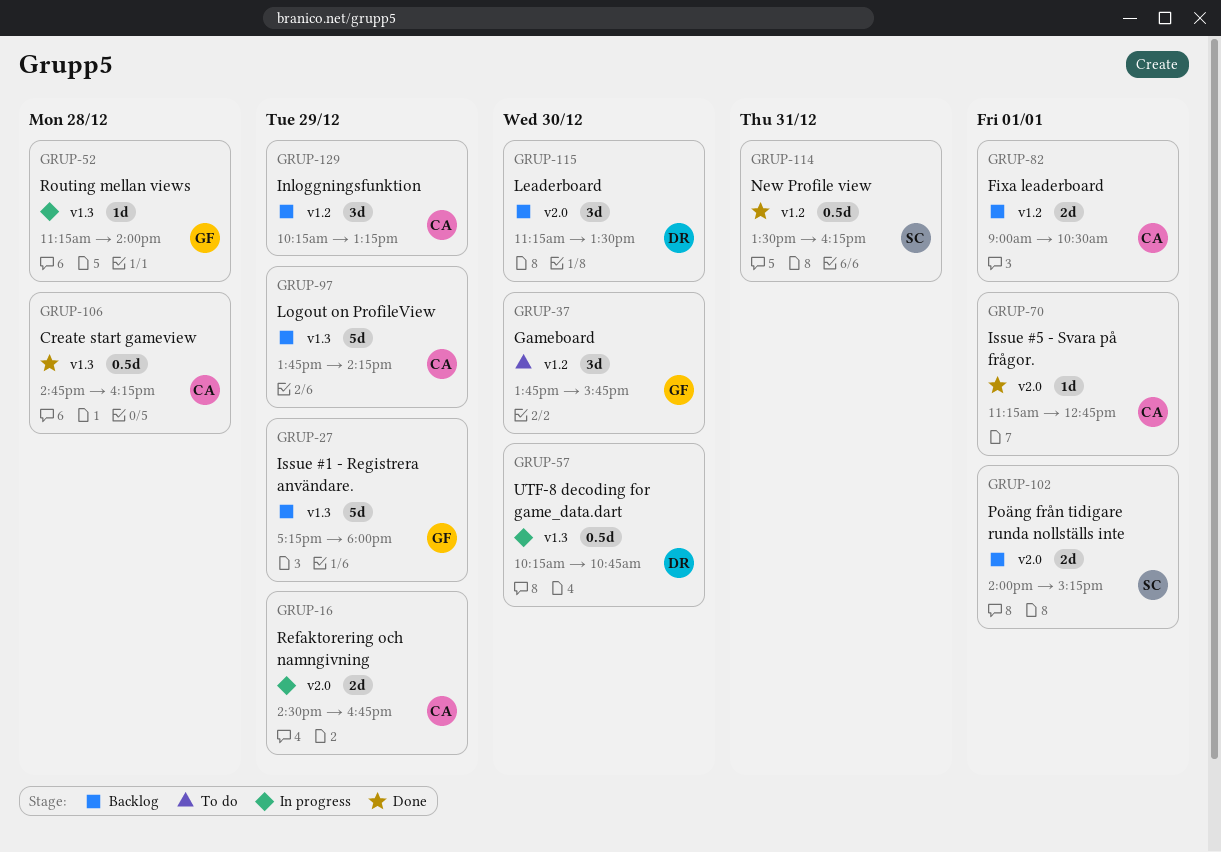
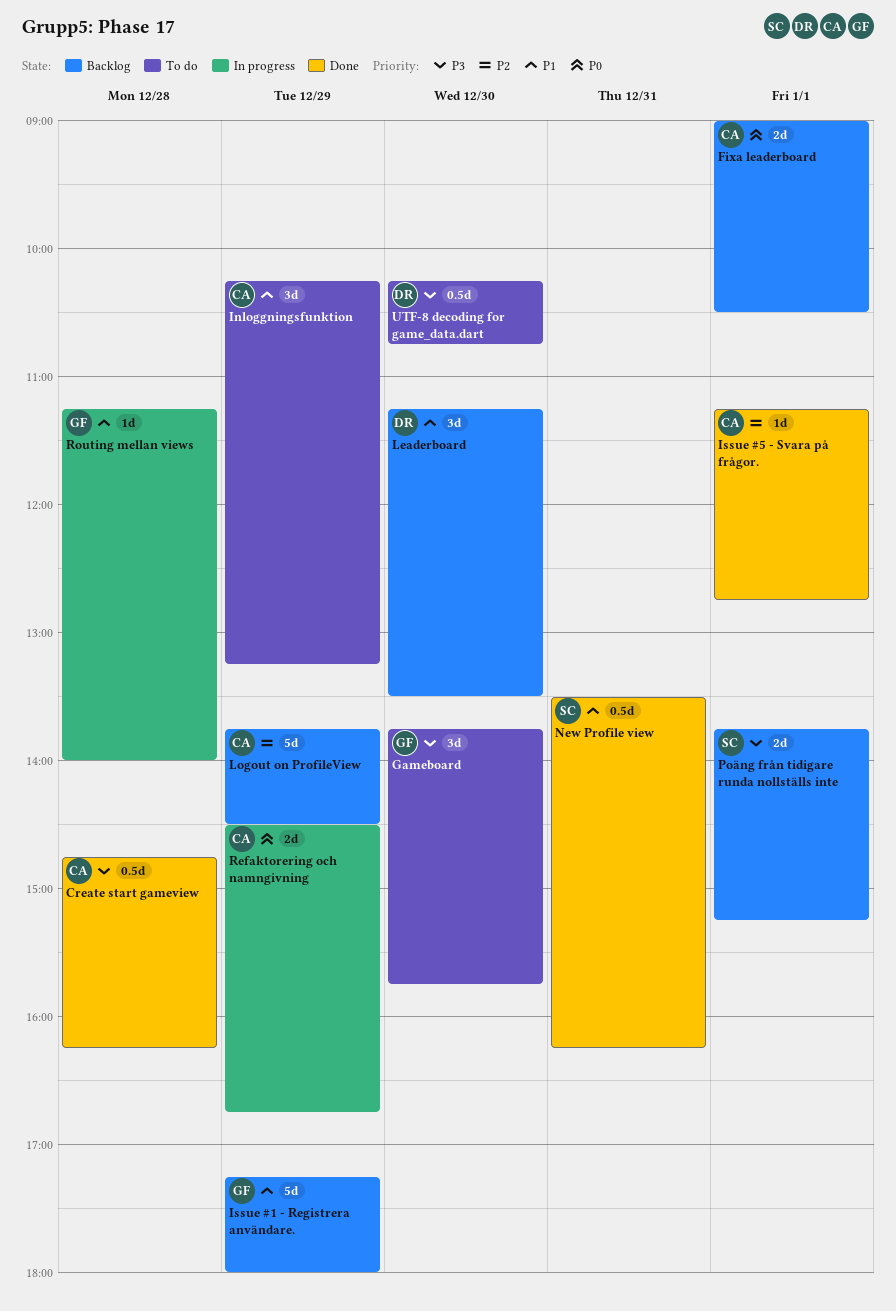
Inloggningsfunktion, status: Backlog -> To do
Logout on ProfileView, ends: 14:15 -> 14:30
Poäng från tidigare runda nollställs inte, begins: 14:00 -> 13:45
UTF-8 decoding for game_data.dart, status: In progress -> To do

